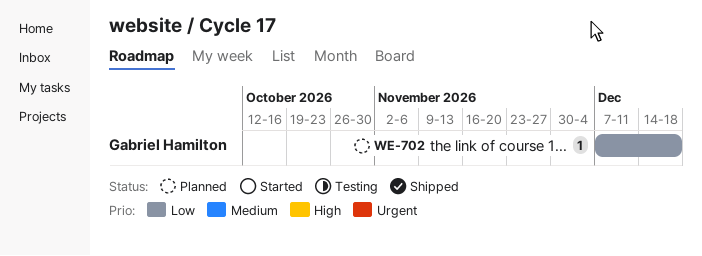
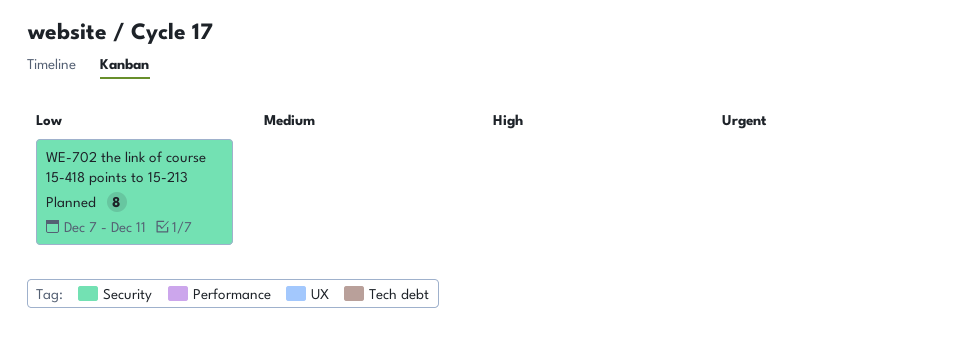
WE-702, estimate: 1 -> 8
WE-702, due: Dec 18 -> Dec 11

